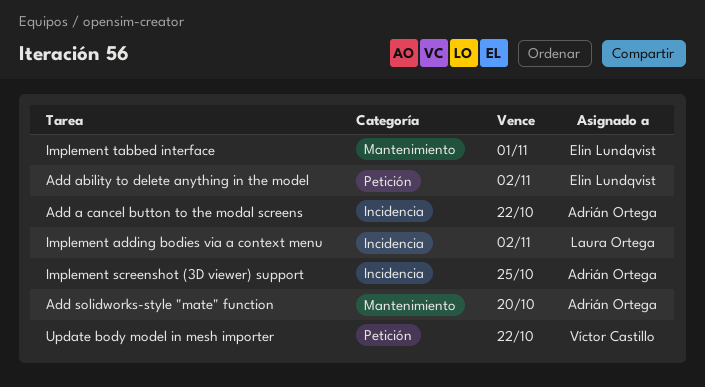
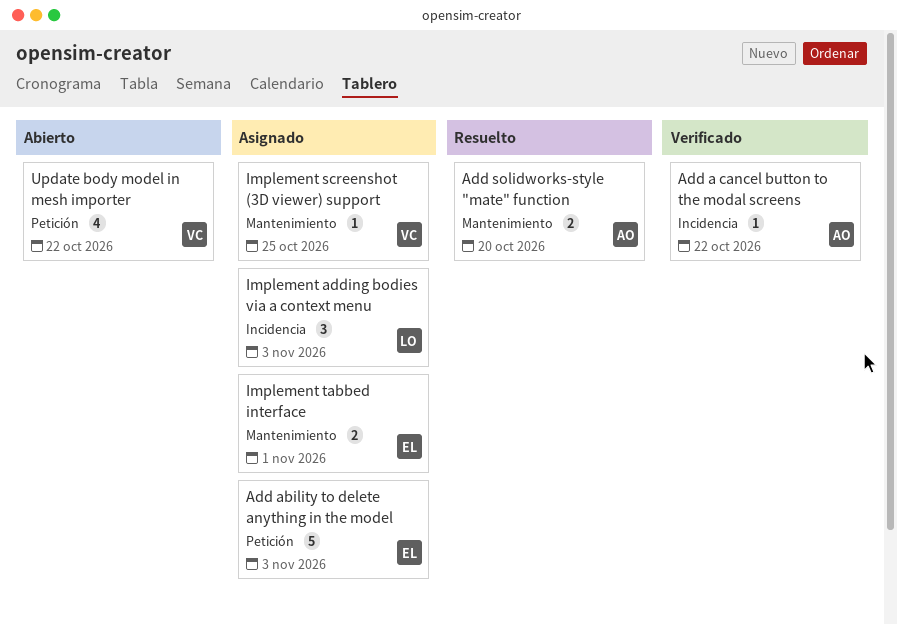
Add ability to delete anything in the model, due: Nov 2 -> Nov 3
Implement adding bodies via a context menu, due: Nov 2 -> Nov 3
Implement screenshot (3D viewer) support, owner: Adrián Ortega -> Víctor Castillo
Implement screenshot (3D viewer) support, label: Incidencia -> Mantenimiento

